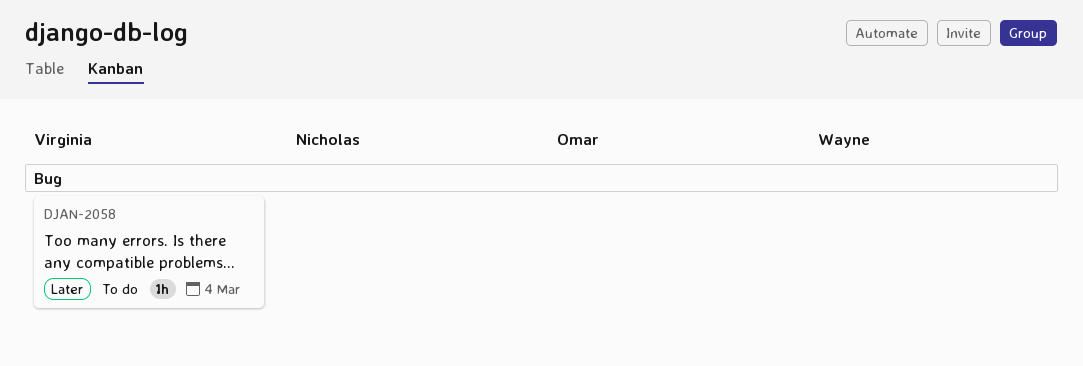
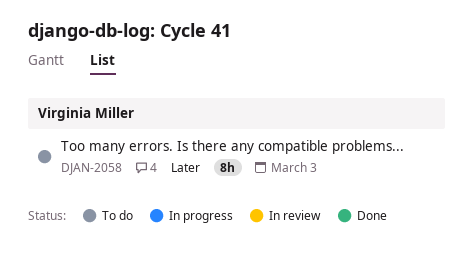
DJAN-2058, estimate: 1h -> 8h
DJAN-2058, due: Mar 4 -> Mar 3

